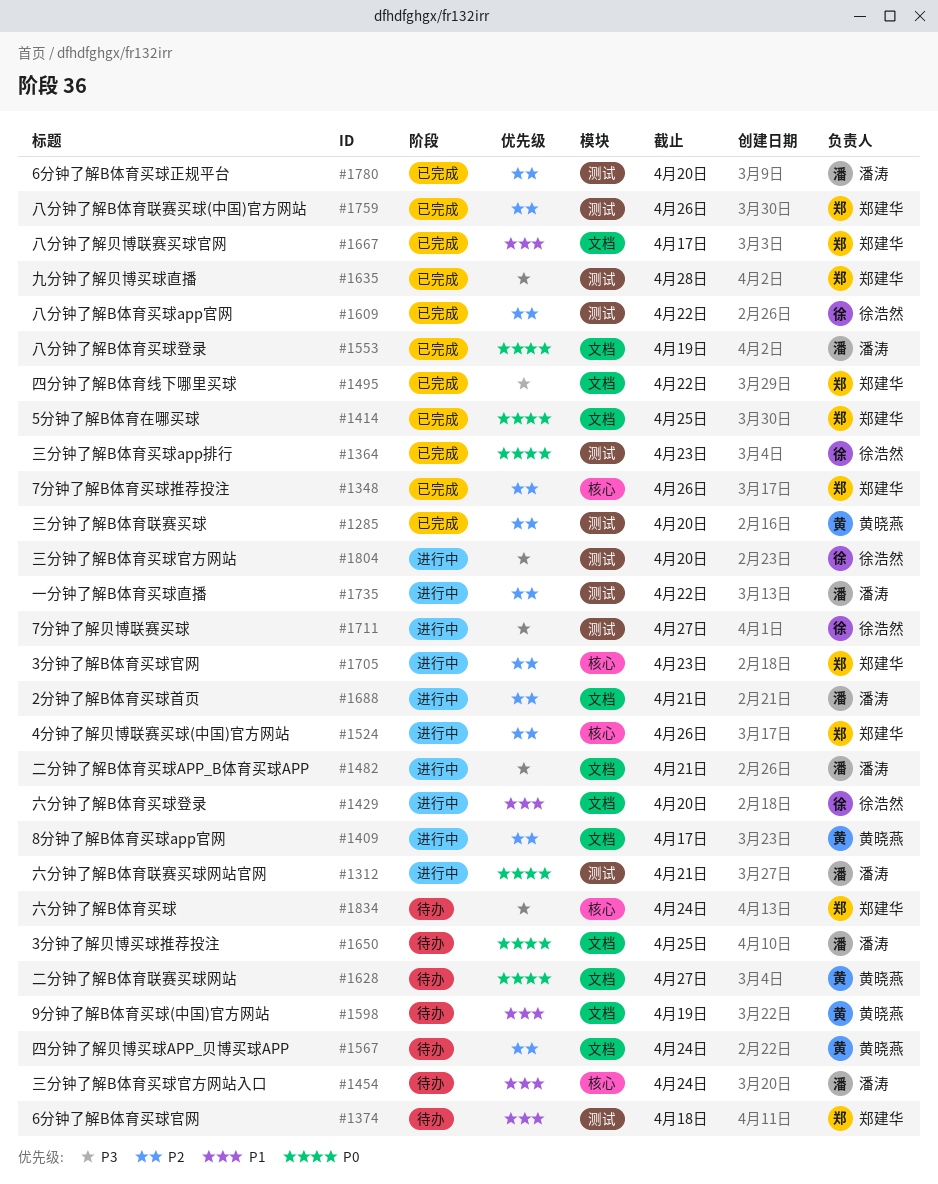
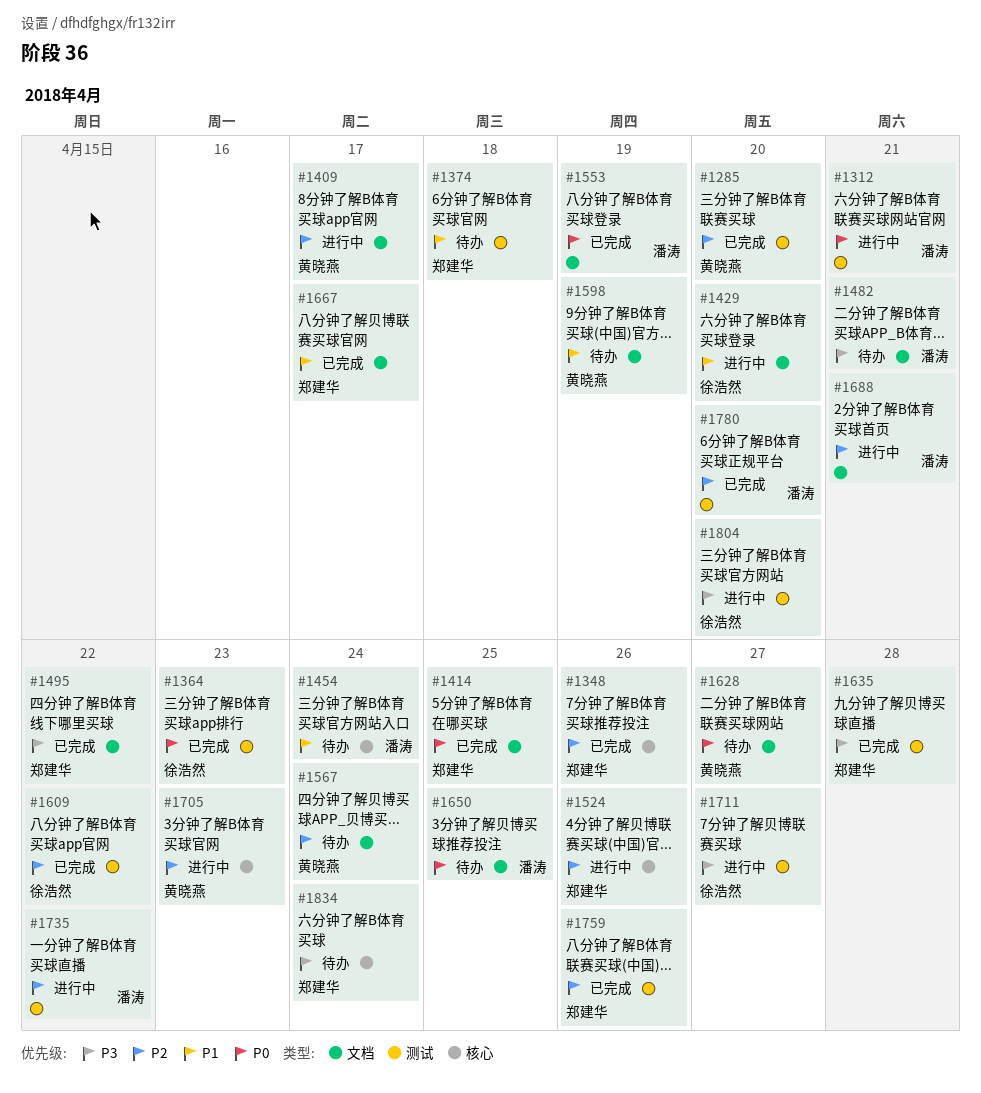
#1482, status: 进行中 -> 待办
#1705, owner: 郑建华 -> 黄晓燕

